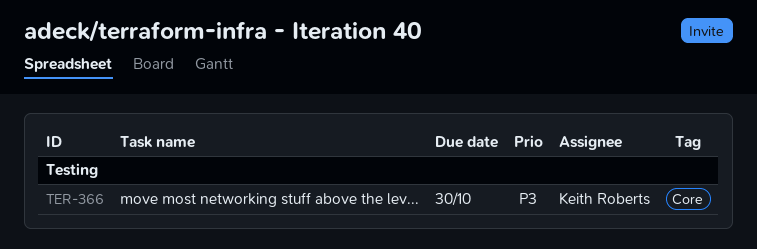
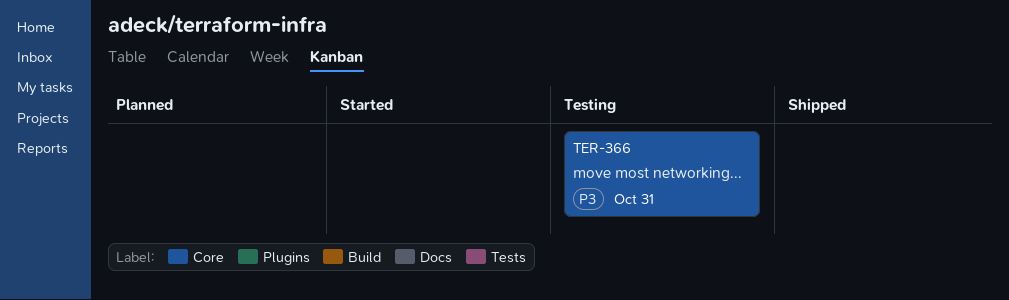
TER-366, due: Oct 30 -> Oct 31

